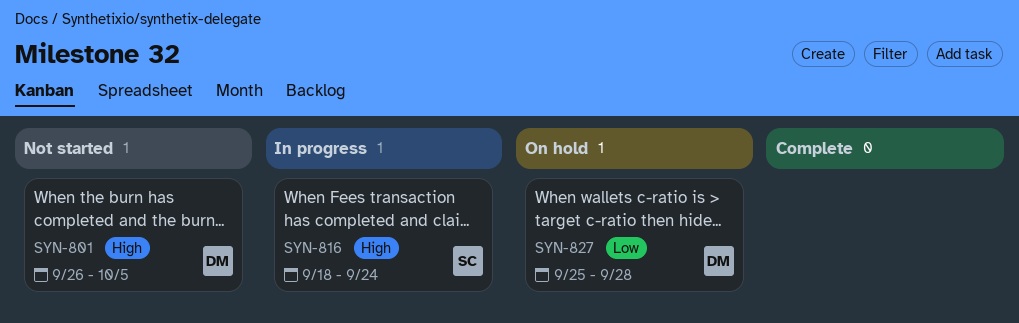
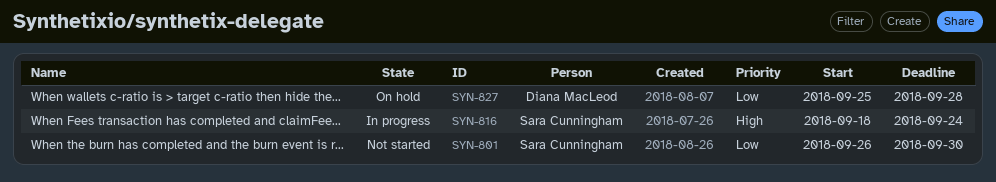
SYN-801, owner: Diana MacLeod -> Sara Cunningham
SYN-801, priority: High -> Low
SYN-801, due: Oct 5 -> Sep 30

